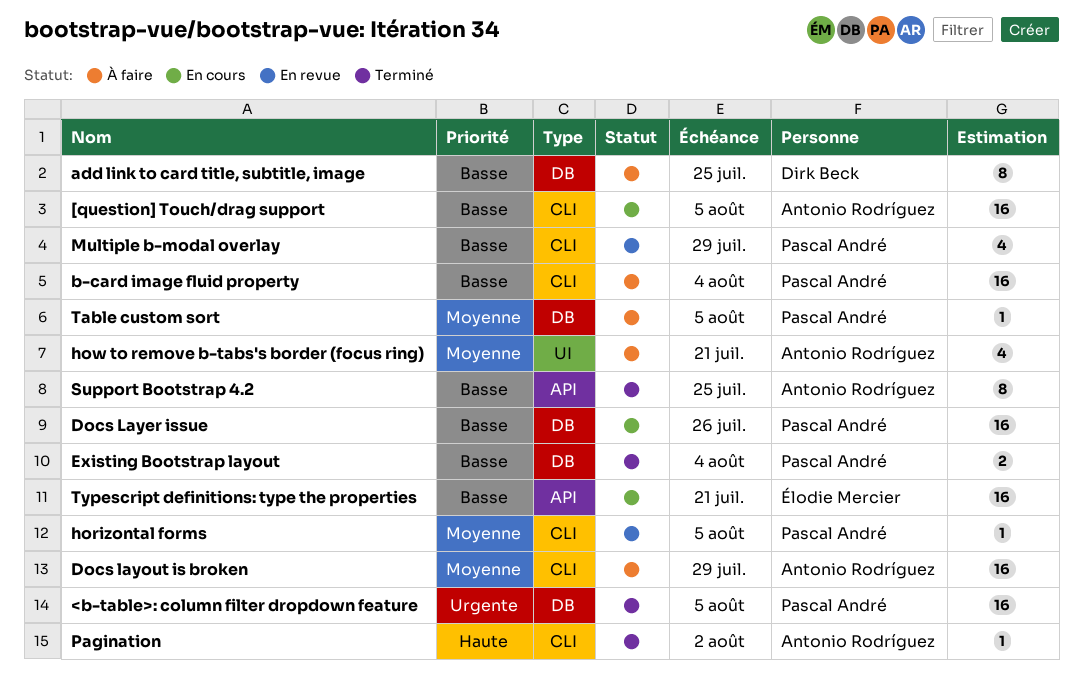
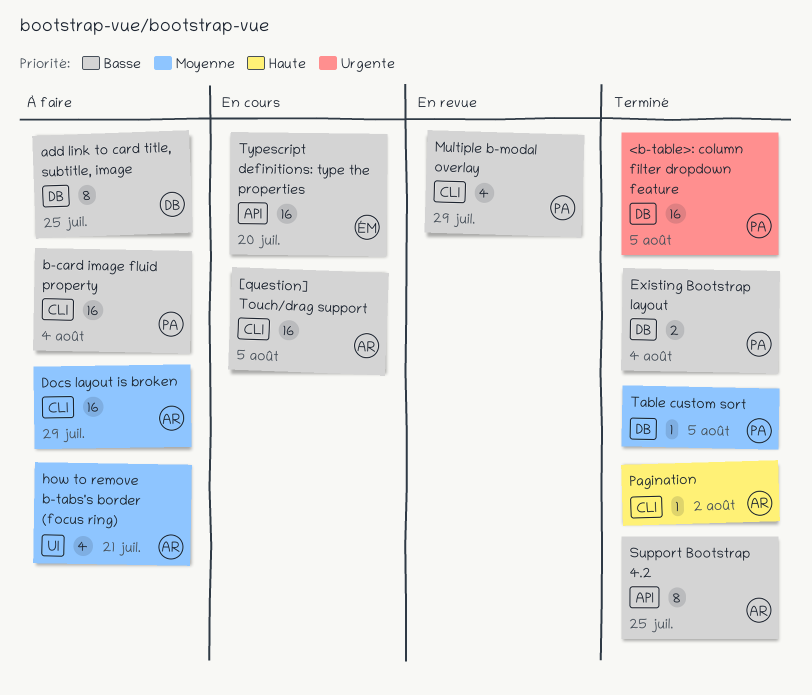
Docs Layer issue: present -> none
horizontal forms: present -> none
Table custom sort, status: À faire -> Terminé
Typescript definitions: type the properties, due: Jul 21 -> Jul 20

